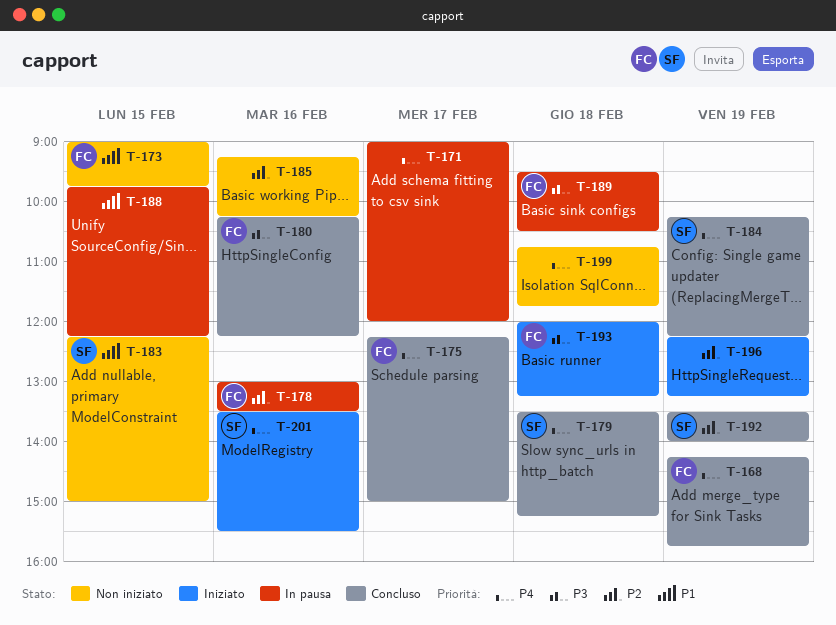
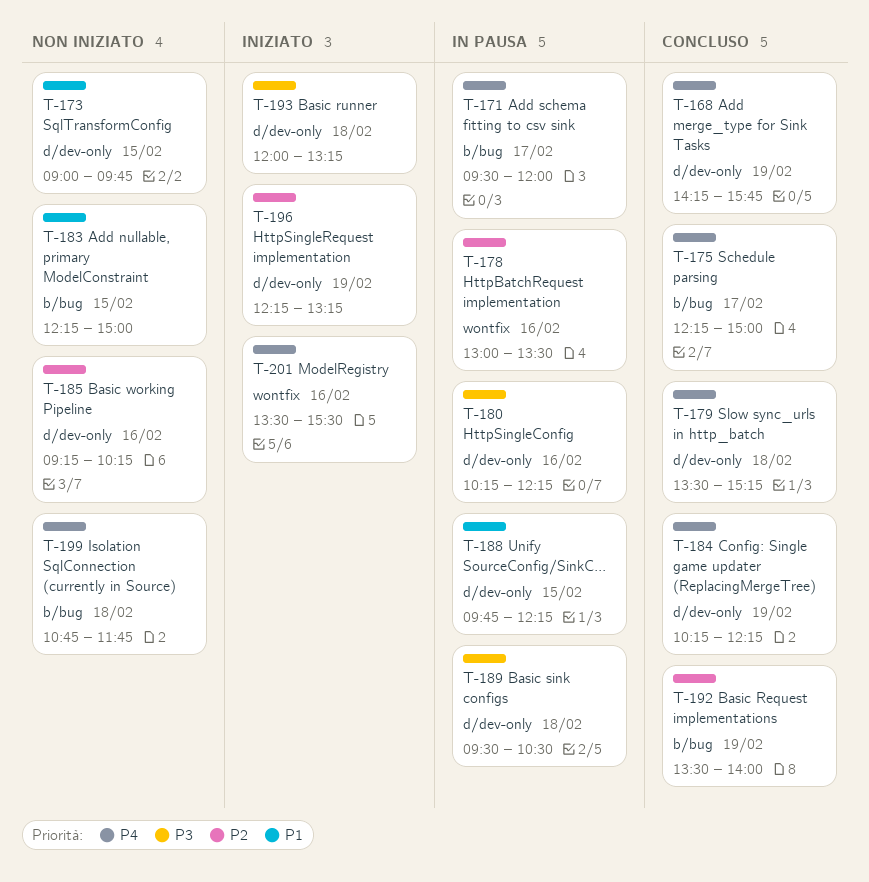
T-171, begins: 09:00 -> 09:30
T-180, status: Concluso -> In pausa

